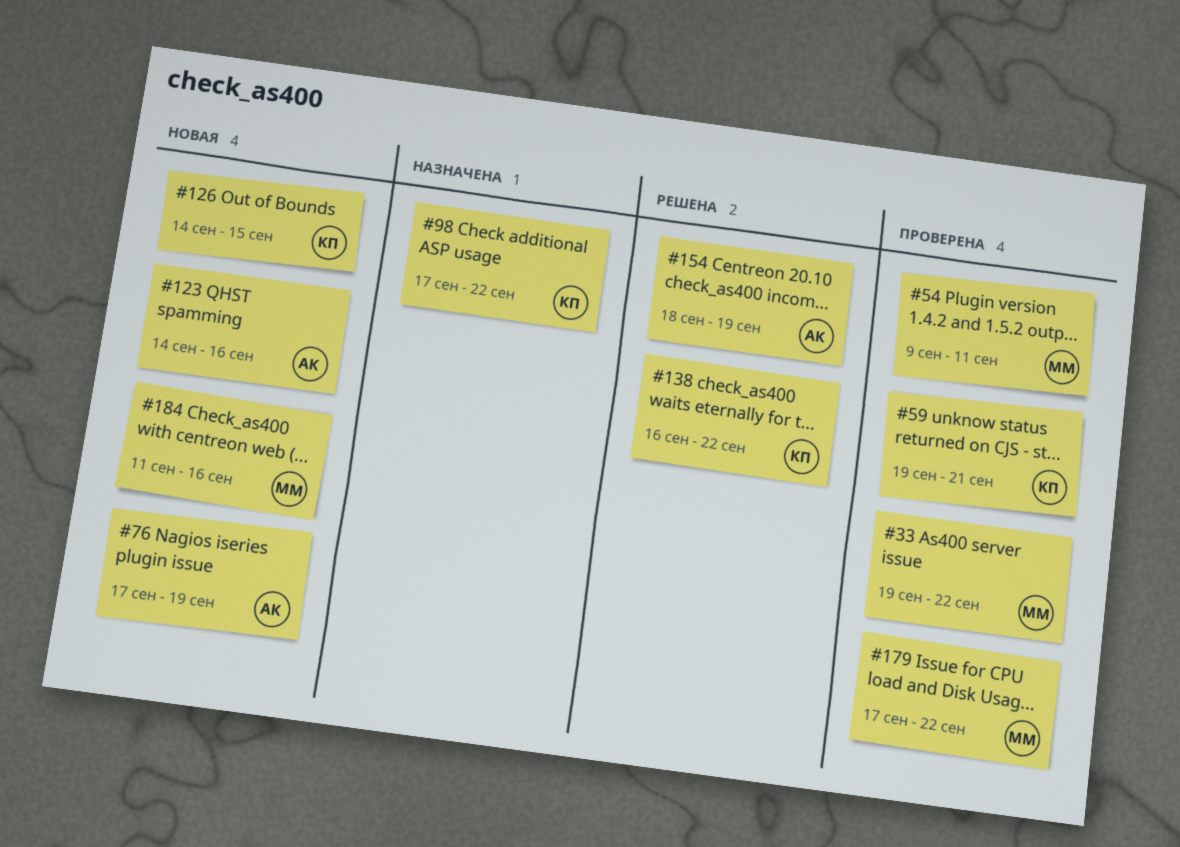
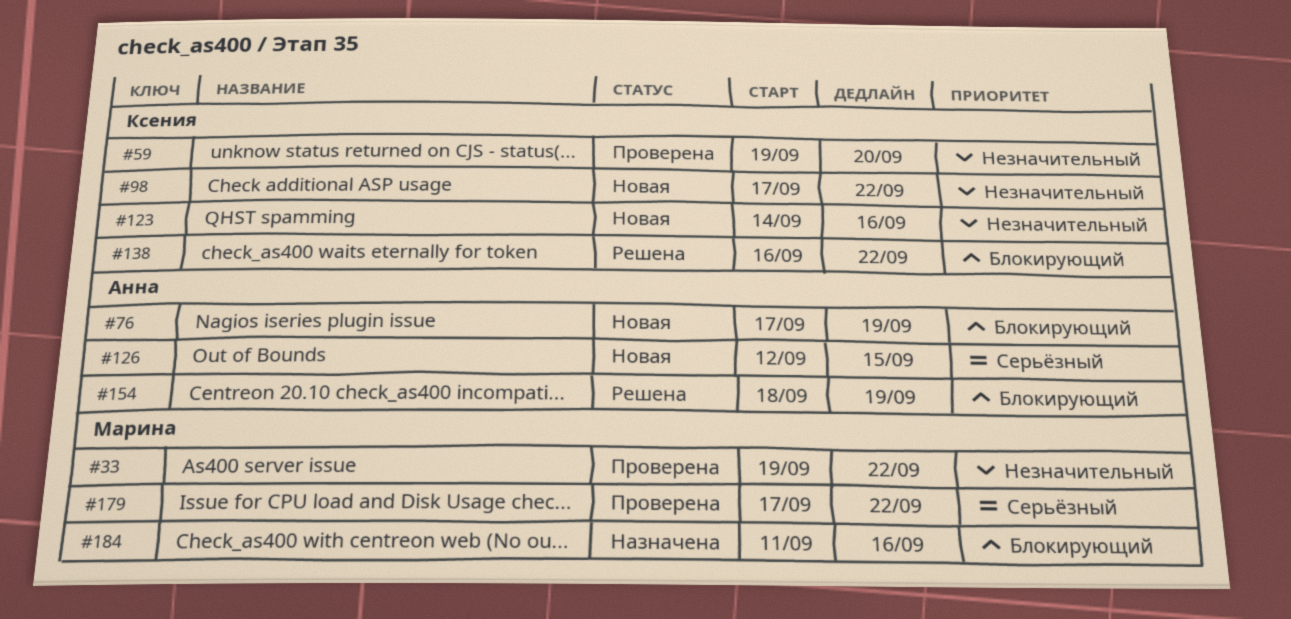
#54: present -> none
#59, due: Sep 21 -> Sep 20
#98, status: Назначена -> Новая
#123, owner: Анна -> Ксения
#126, owner: Ксения -> Анна
#126, start: Sep 14 -> Sep 12
#184, status: Новая -> Назначена

